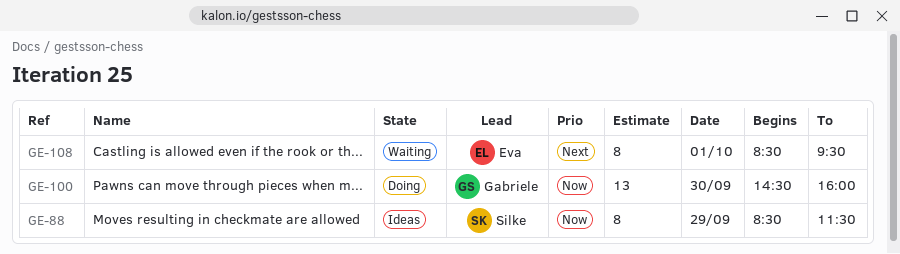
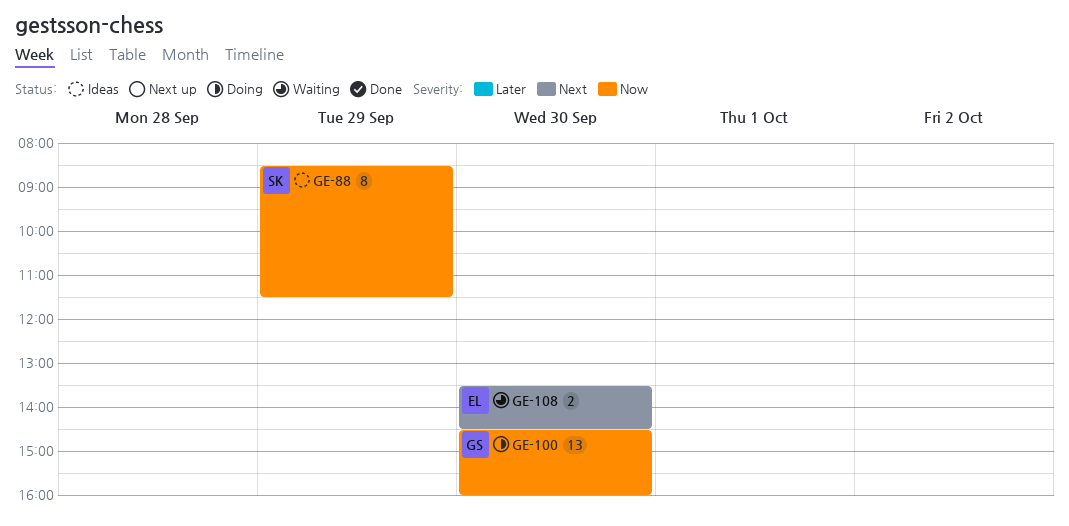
GE-108, estimate: 8 -> 2
GE-108, day: Oct 1 -> Sep 30
GE-108, begins: 08:30 -> 13:30
GE-108, ends: 09:30 -> 14:30

